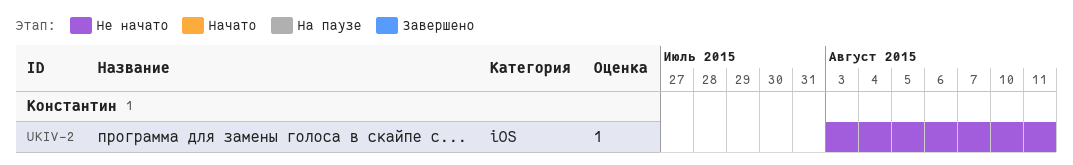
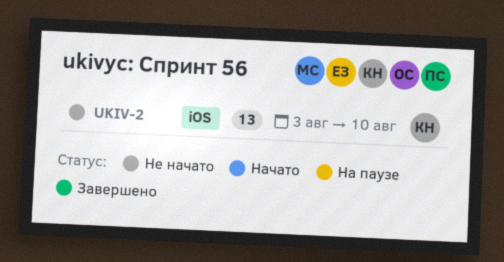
UKIV-2, estimate: 1 -> 13
UKIV-2, due: Aug 11 -> Aug 10

